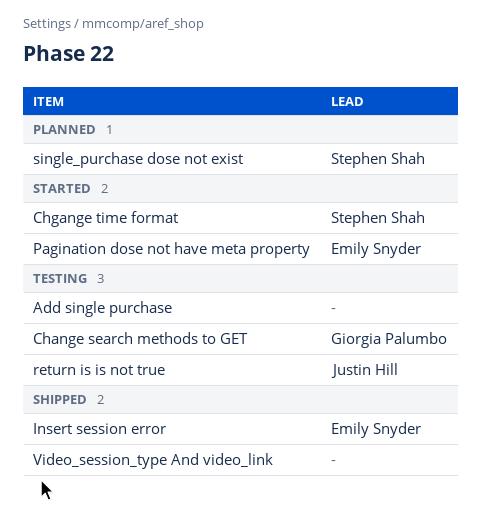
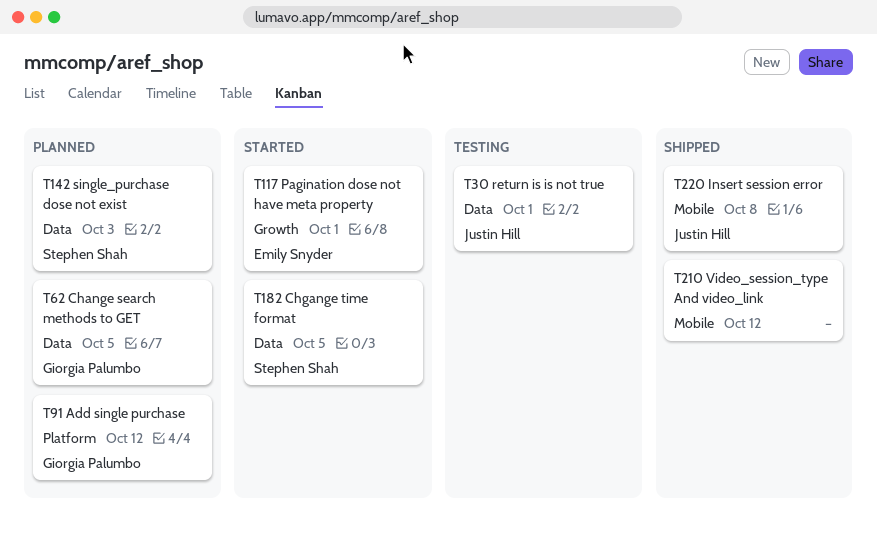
Add single purchase, status: Testing -> Planned
Add single purchase, owner: none -> Giorgia Palumbo
Change search methods to GET, status: Testing -> Planned
Insert session error, owner: Emily Snyder -> Justin Hill

